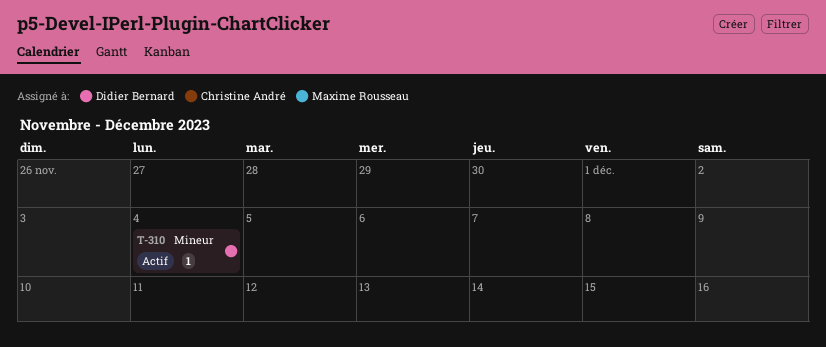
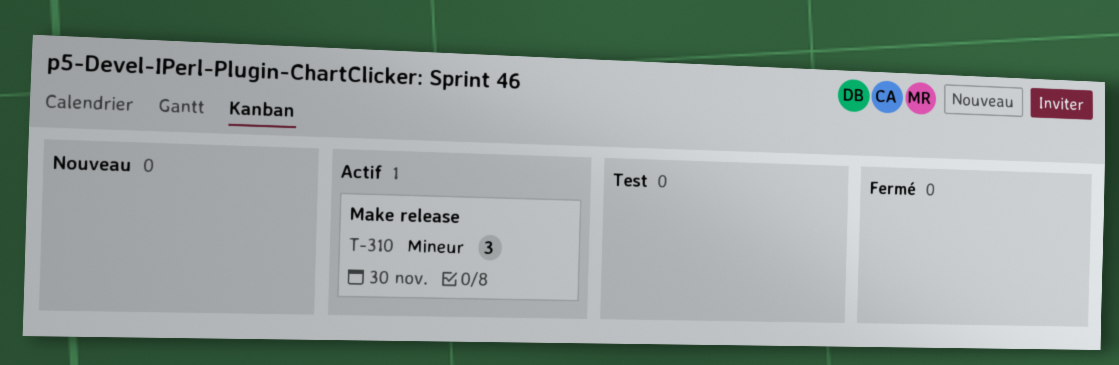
T-310, estimate: 1 -> 3
T-310, due: Dec 4 -> Nov 30

